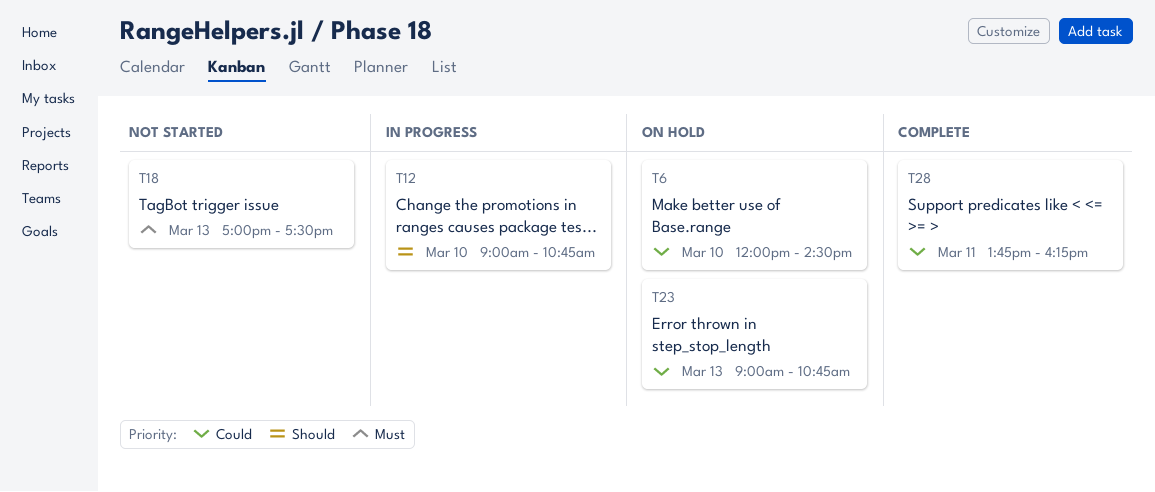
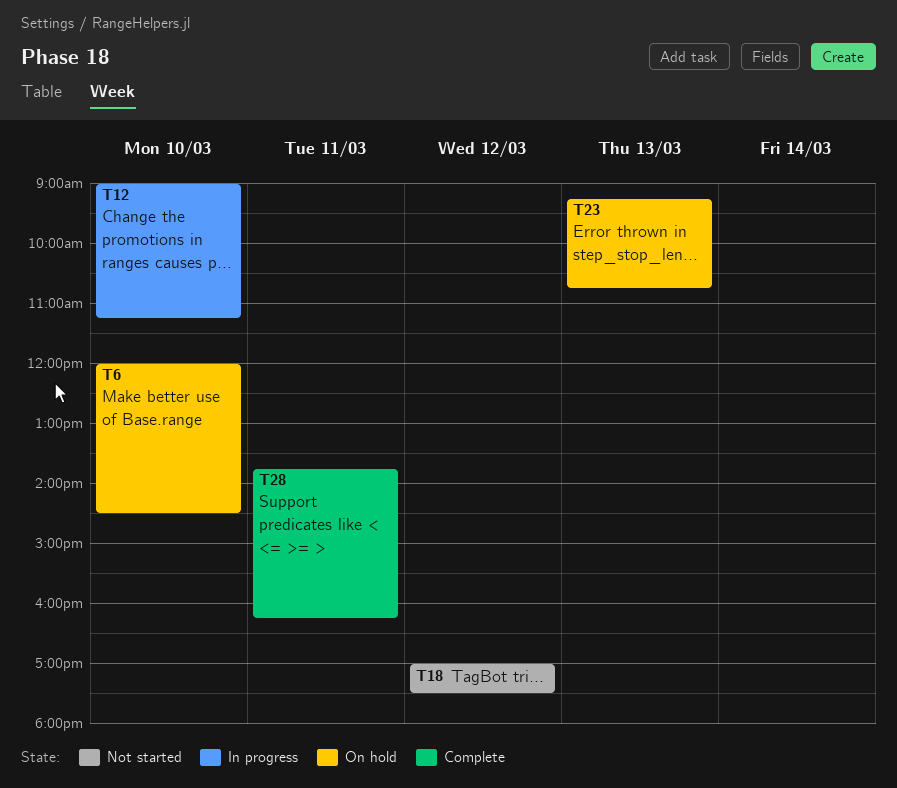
T12, ends: 10:45 -> 11:15
T18, day: Mar 13 -> Mar 12
T23, begins: 09:00 -> 09:15

